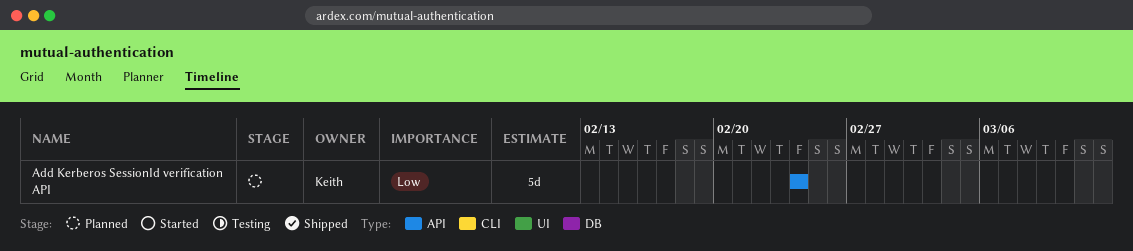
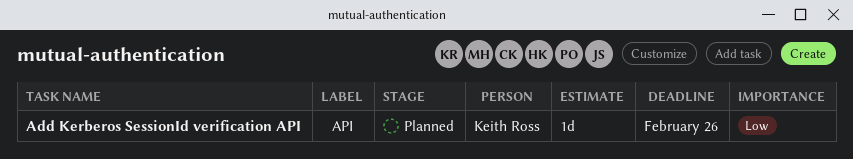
Add Kerberos SessionId verification API, estimate: 5d -> 1d
Add Kerberos SessionId verification API, due: Feb 24 -> Feb 26

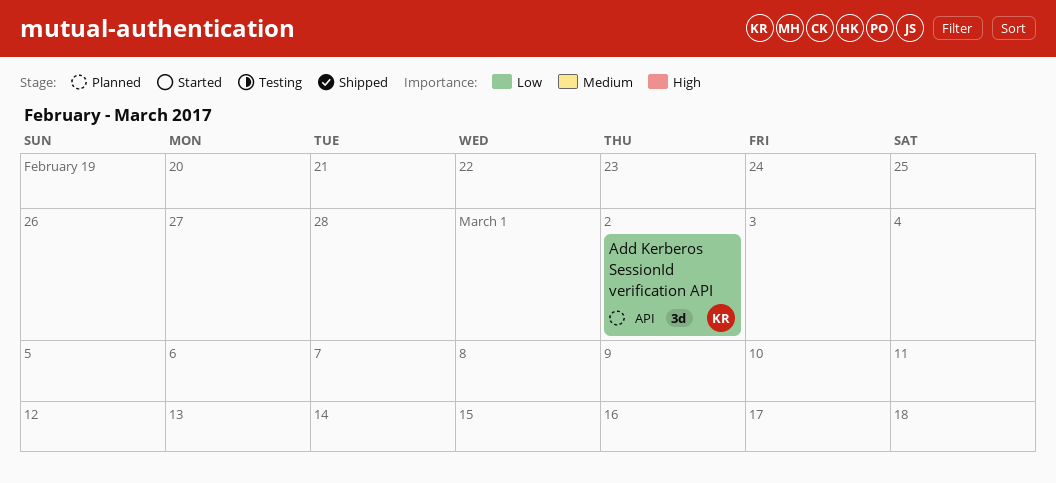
Add Kerberos SessionId verification API, estimate: 1d -> 3d
Add Kerberos SessionId verification API, due: Feb 26 -> Mar 2

